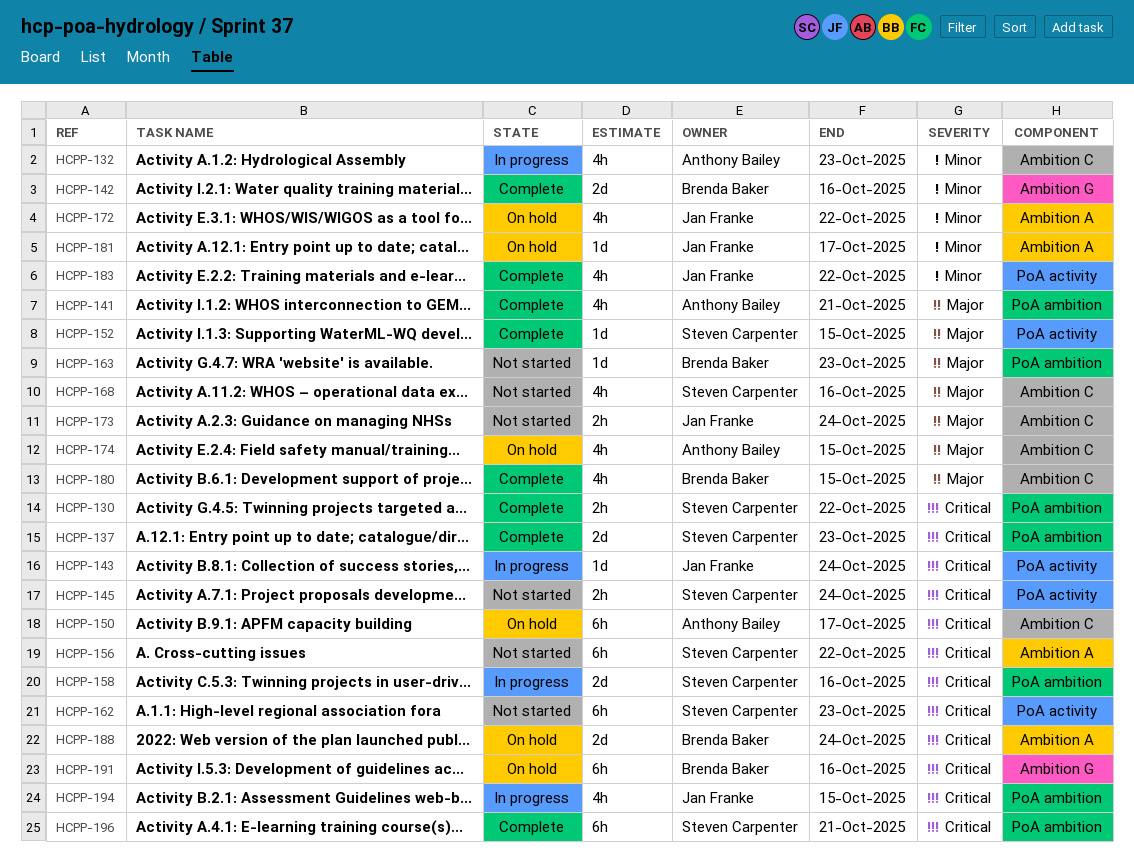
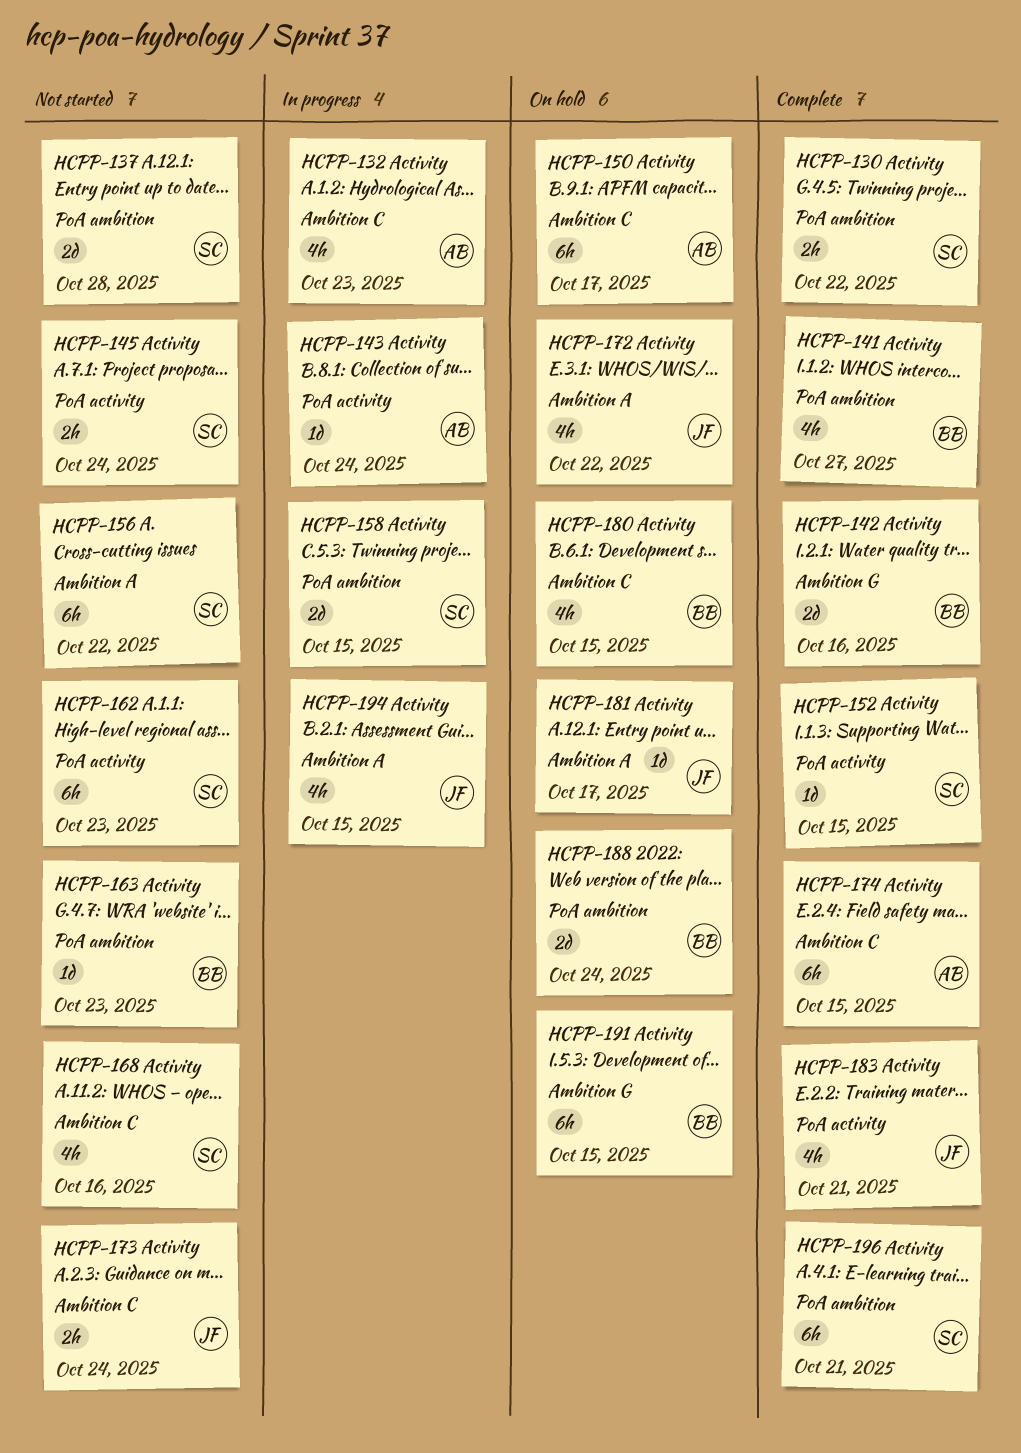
HCPP-137, status: Complete -> Not started
HCPP-137, due: Oct 23 -> Oct 28
HCPP-141, owner: Anthony Bailey -> Brenda Baker
HCPP-141, due: Oct 21 -> Oct 27
HCPP-143, owner: Jan Franke -> Anthony Bailey
HCPP-158, due: Oct 16 -> Oct 15
HCPP-174, status: On hold -> Complete
HCPP-174, estimate: 4h -> 6h
HCPP-180, status: Complete -> On hold
HCPP-183, due: Oct 22 -> Oct 21
HCPP-188, label: Ambition A -> PoA ambition
HCPP-191, due: Oct 16 -> Oct 15
HCPP-194, label: PoA ambition -> Ambition A

